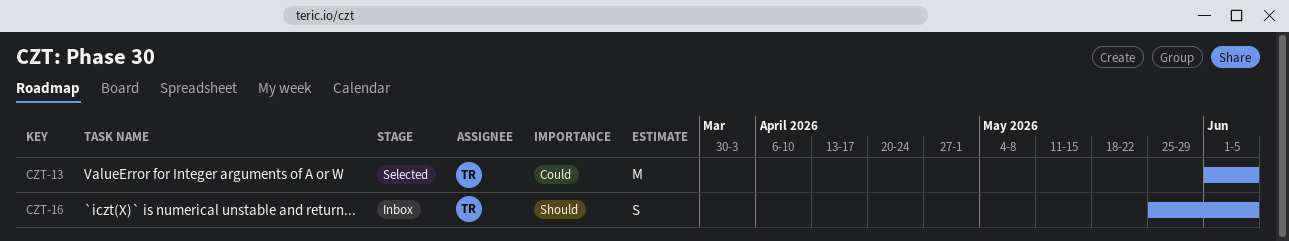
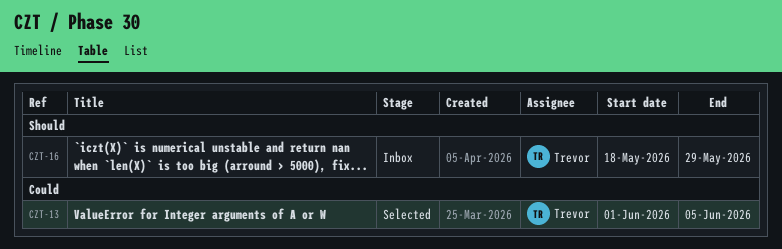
CZT-16, start: May 25 -> May 18
CZT-16, due: Jun 5 -> May 29

